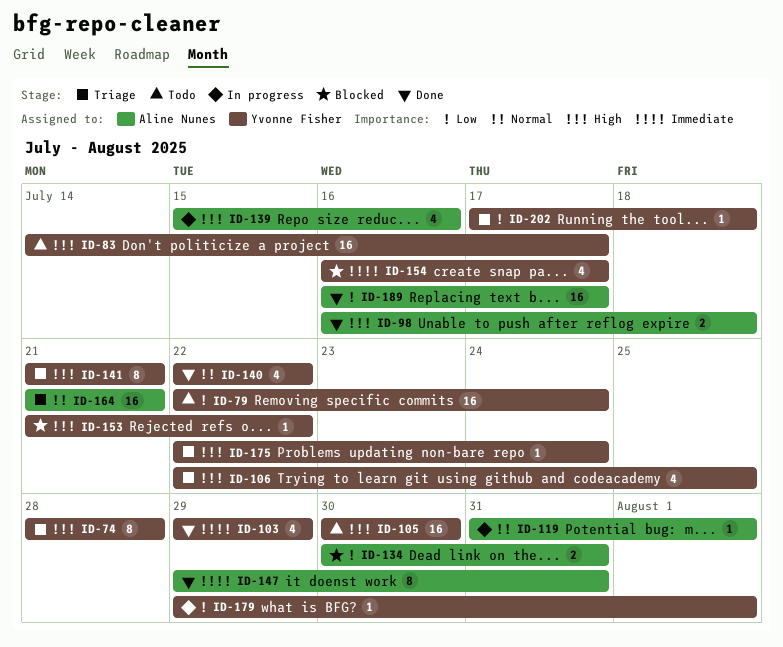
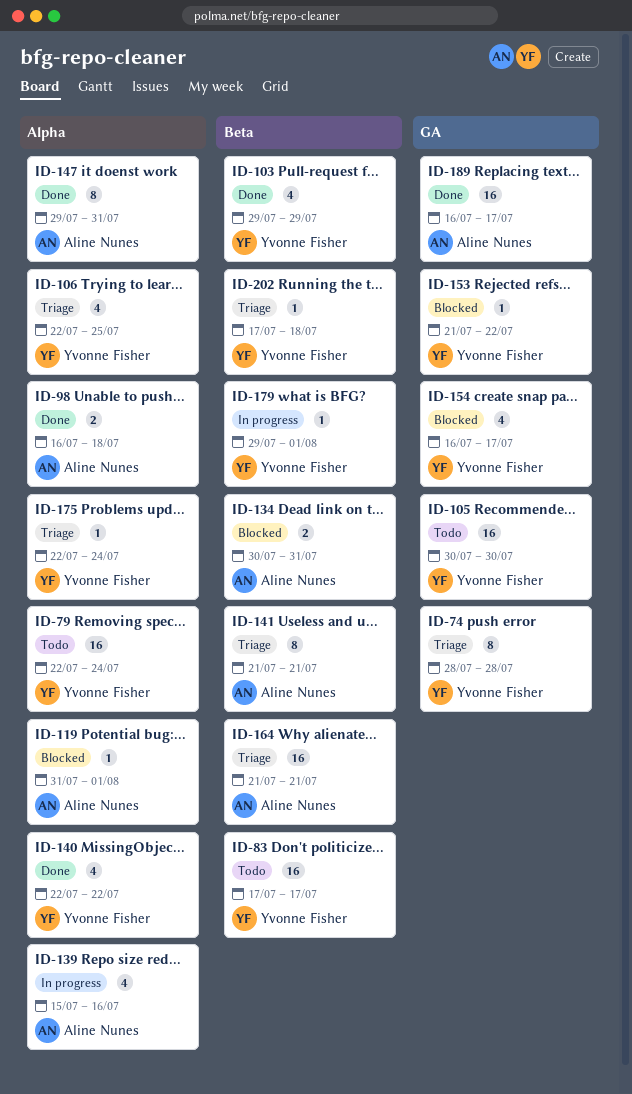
ID-83, start: Jul 14 -> Jul 17
ID-119, status: In progress -> Blocked
ID-141, owner: Yvonne Fisher -> Aline Nunes

